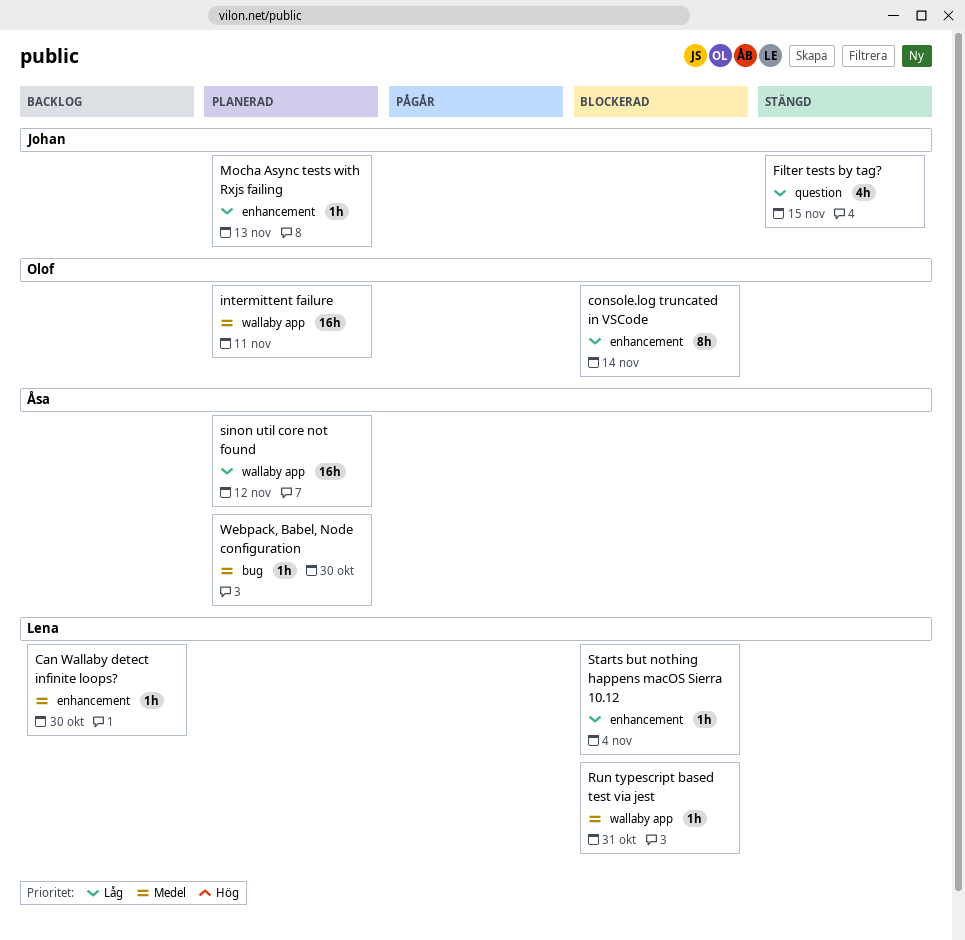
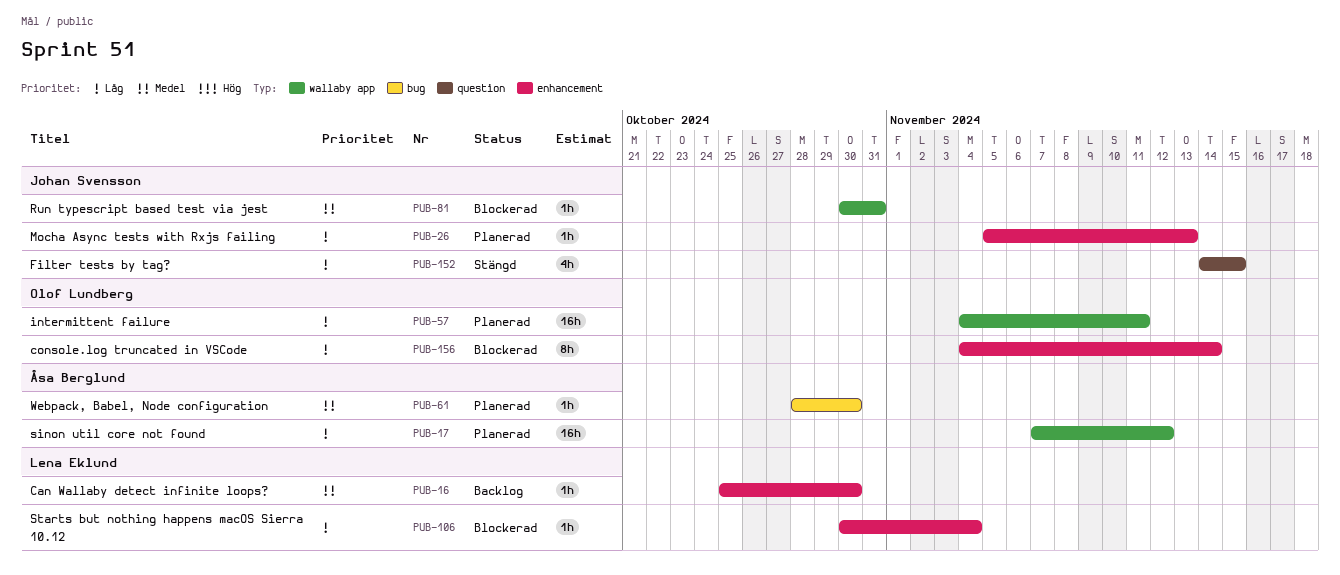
intermittent failure, priority: Medel -> Låg
Run typescript based test via jest, owner: Lena Eklund -> Johan Svensson

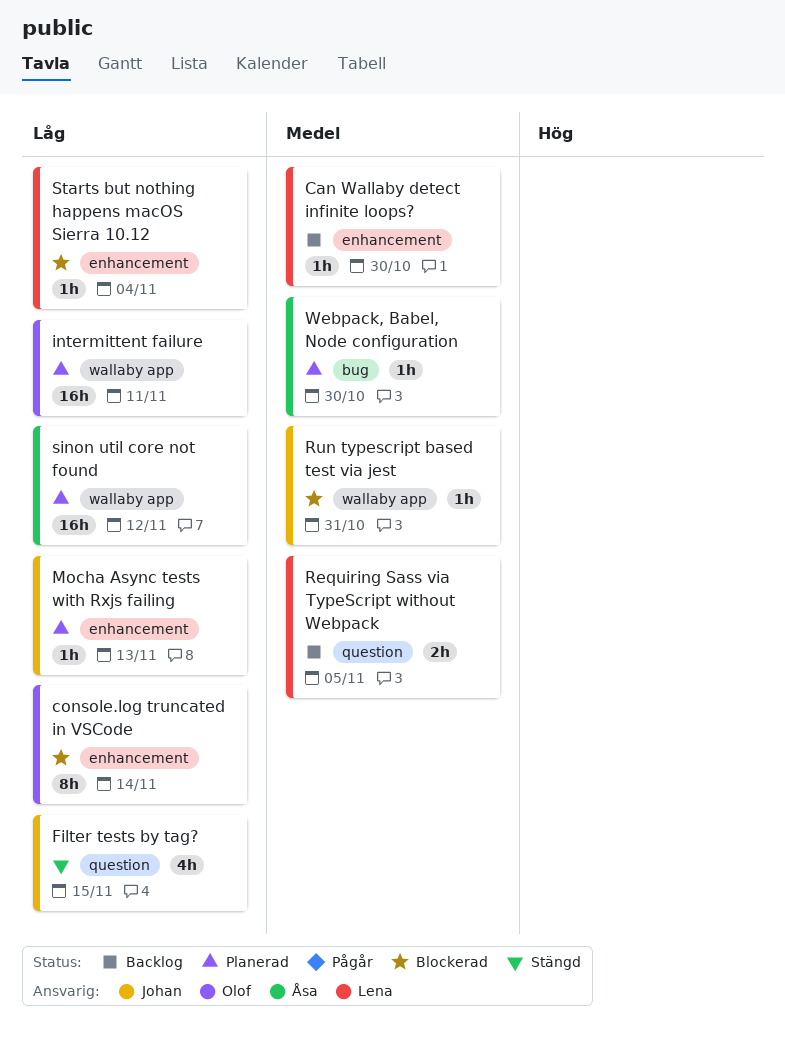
Requiring Sass via TypeScript without Webpack: none -> present

